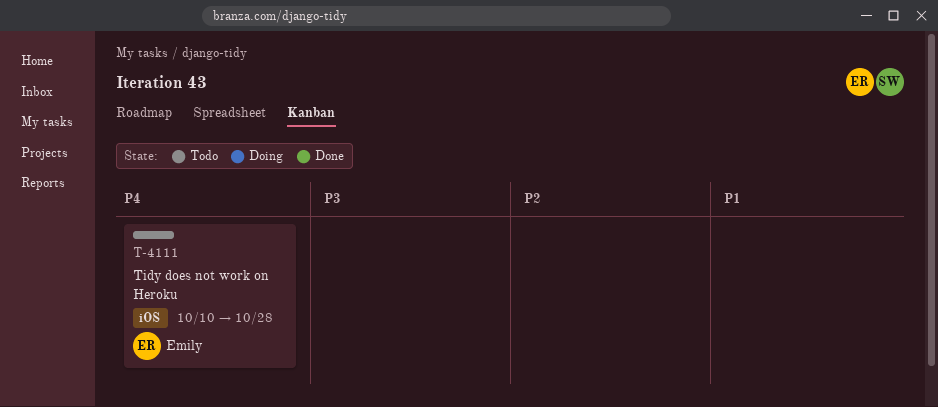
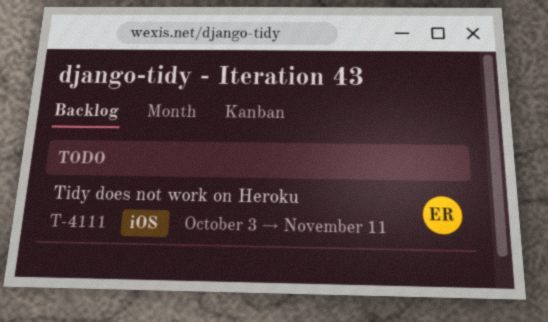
T-4111, start: Oct 10 -> Oct 3
T-4111, due: Oct 28 -> Nov 11

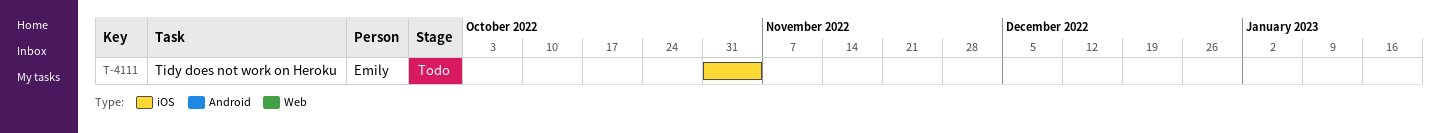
T-4111, start: Oct 3 -> Oct 31
T-4111, due: Nov 11 -> Nov 4

